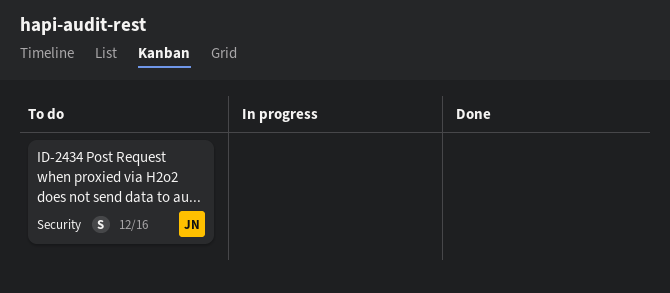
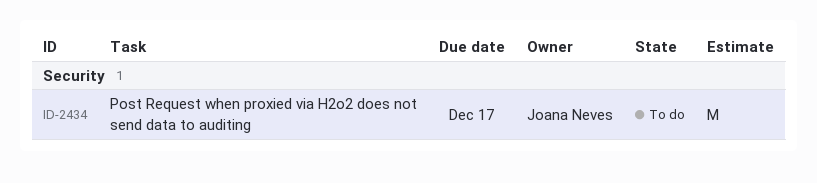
ID-2434, estimate: S -> M
ID-2434, due: Dec 16 -> Dec 17

